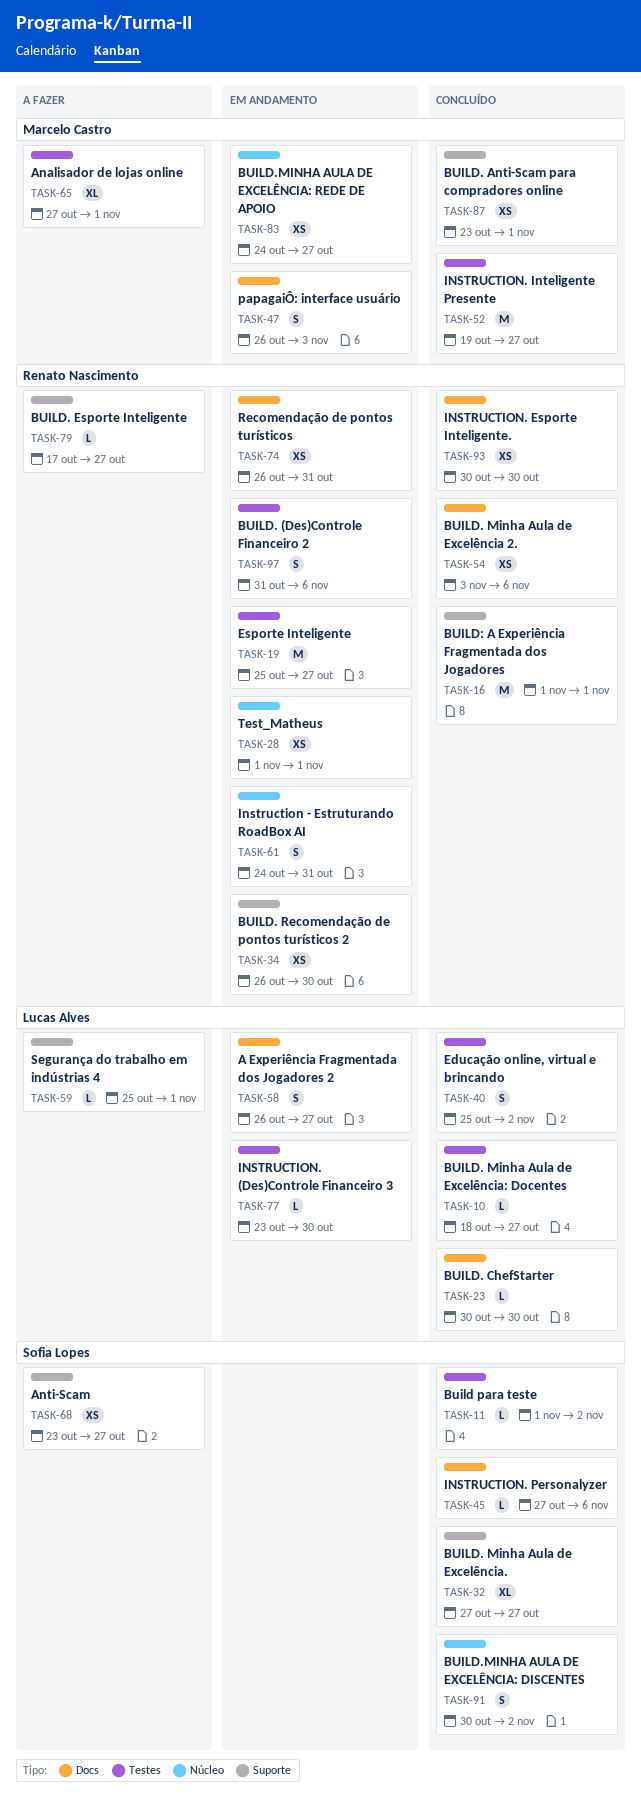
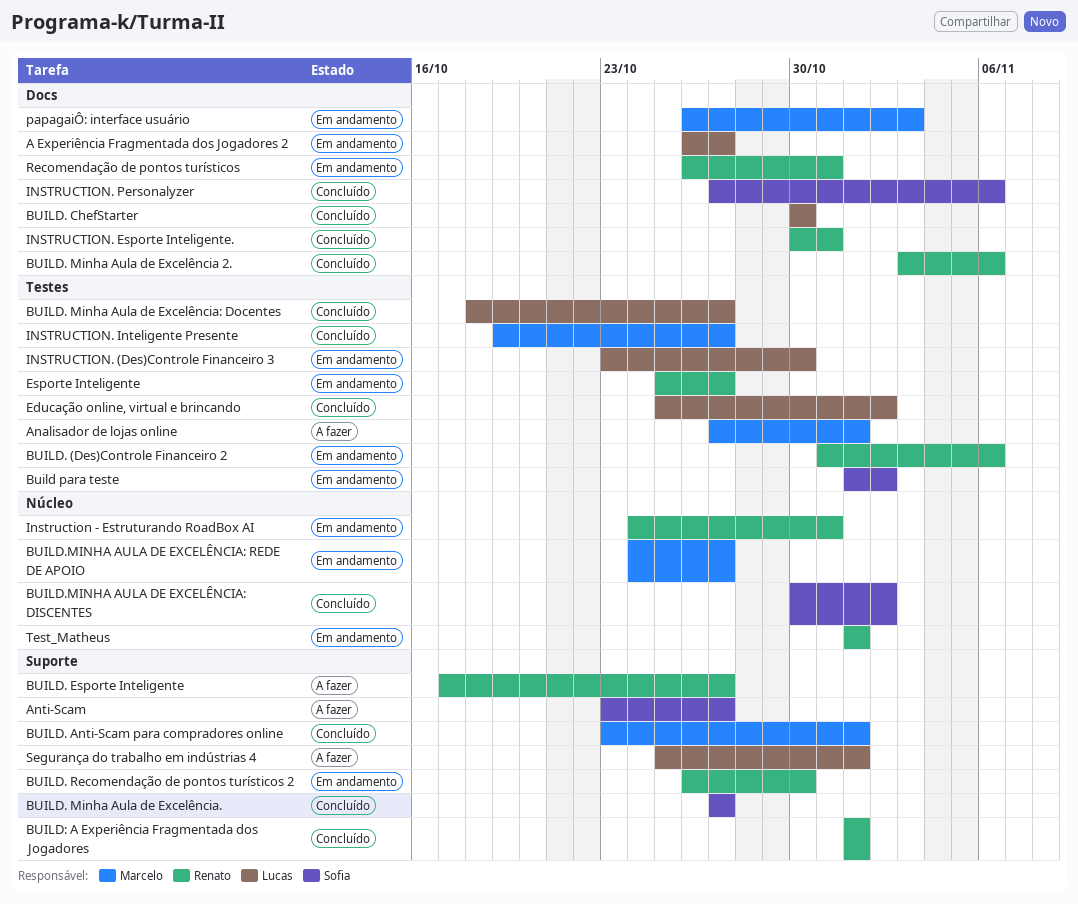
Build para teste, status: Concluído -> Em andamento
INSTRUCTION. Esporte Inteligente., due: Oct 30 -> Oct 31

